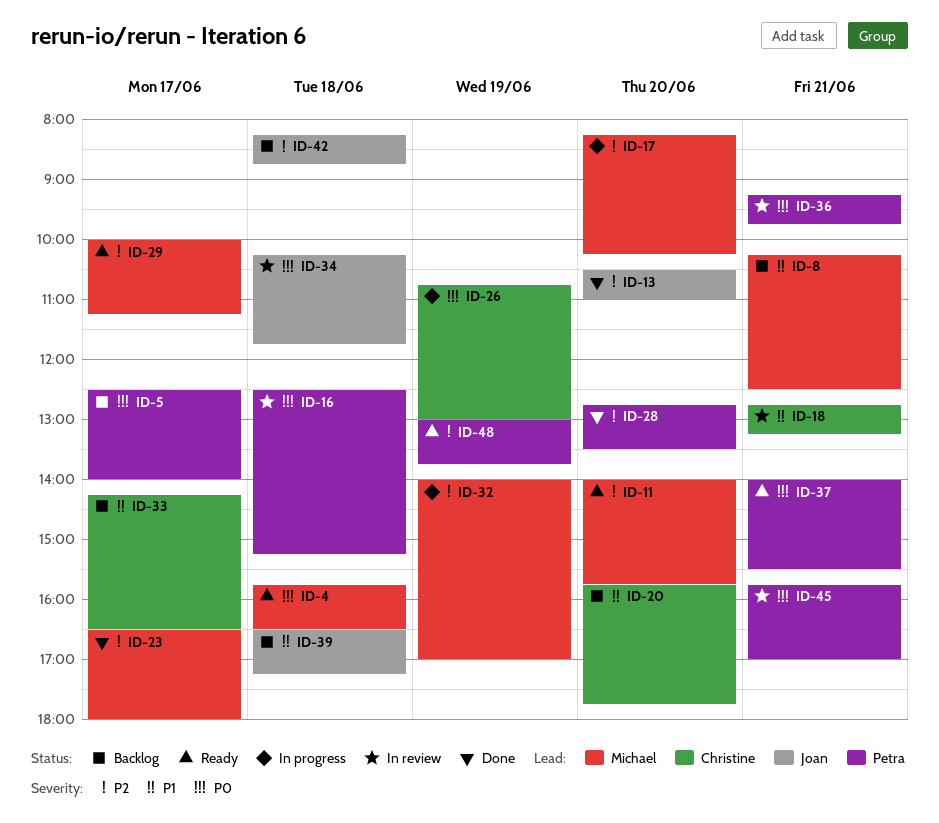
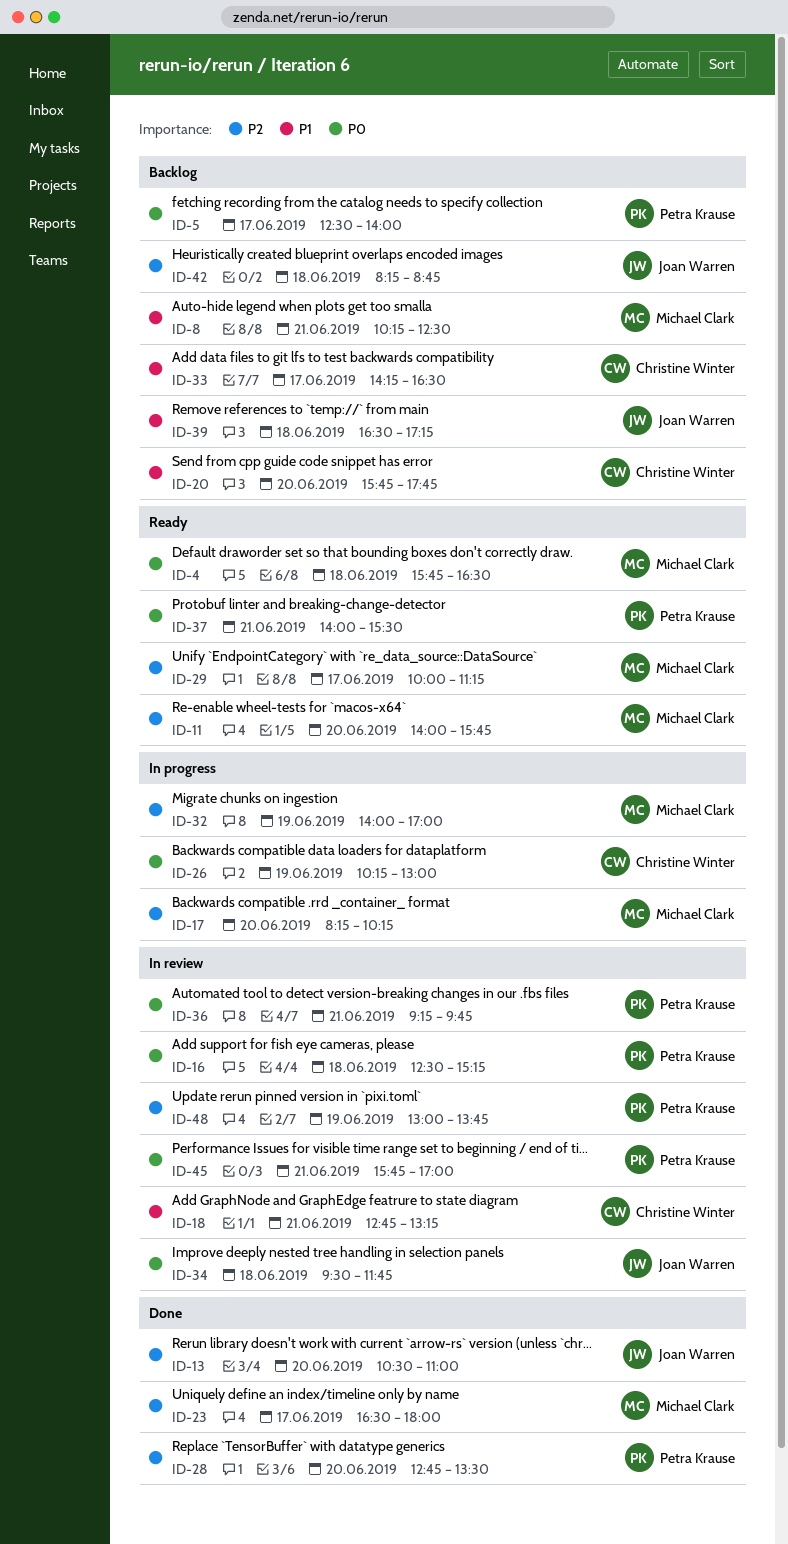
ID-26, begins: 10:45 -> 10:15
ID-34, begins: 10:15 -> 09:30
ID-48, status: Ready -> In review

